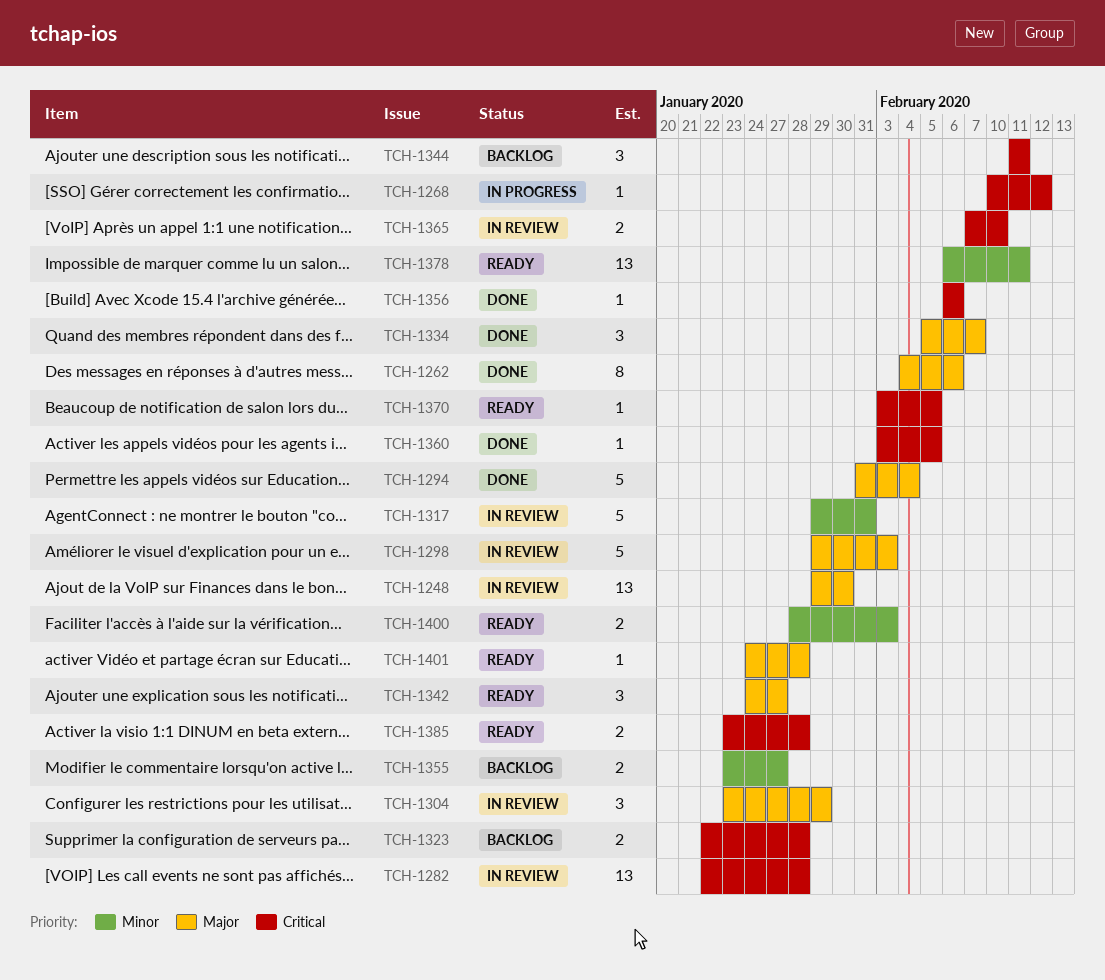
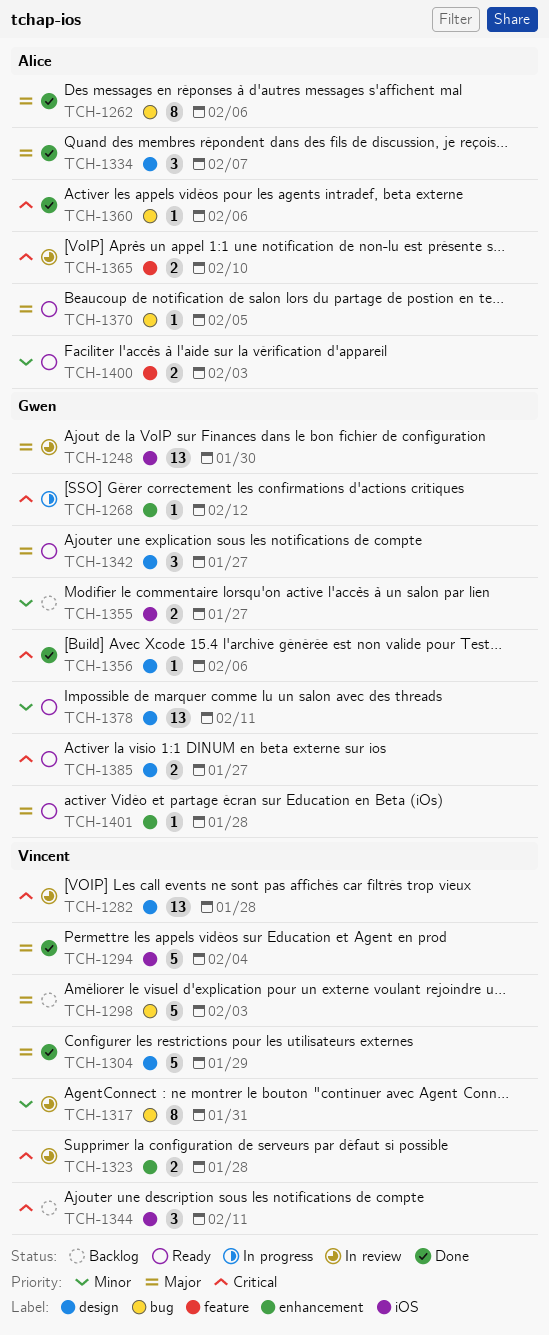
TCH-1298, status: In review -> Backlog
TCH-1304, status: In review -> Done
TCH-1304, estimate: 3 -> 5
TCH-1317, estimate: 5 -> 8
TCH-1323, status: Backlog -> In review
TCH-1360, due: Feb 5 -> Feb 6
TCH-1370, priority: Critical -> Major
TCH-1385, due: Jan 28 -> Jan 27

